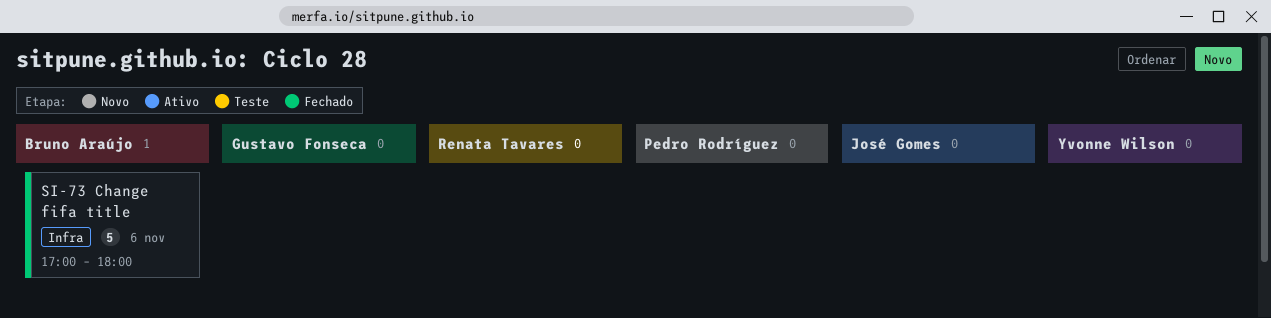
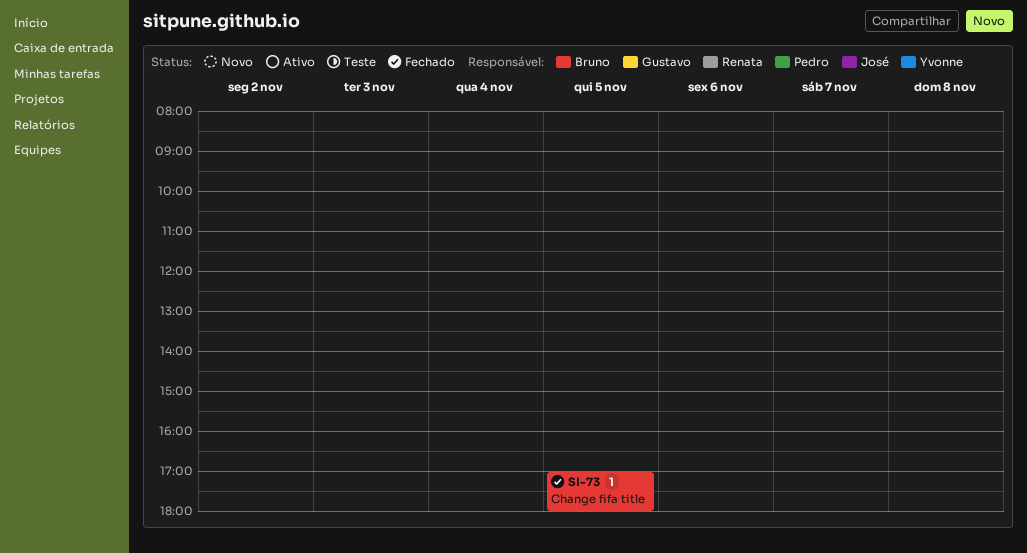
SI-73, estimate: 5 -> 1
SI-73, day: Nov 6 -> Nov 5

